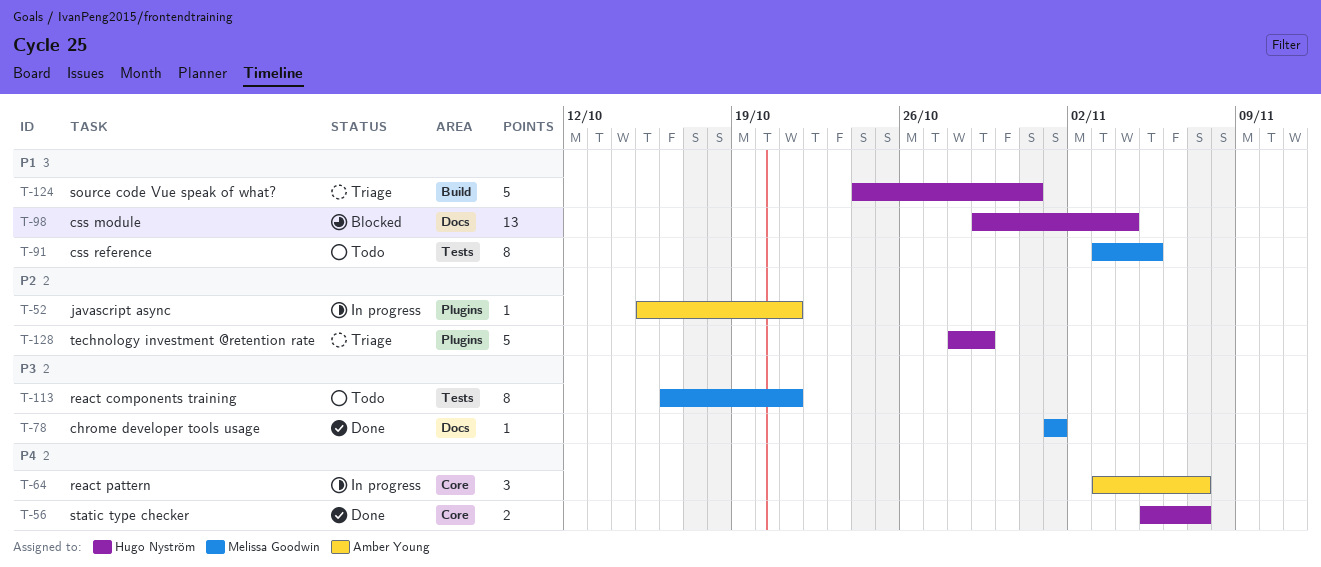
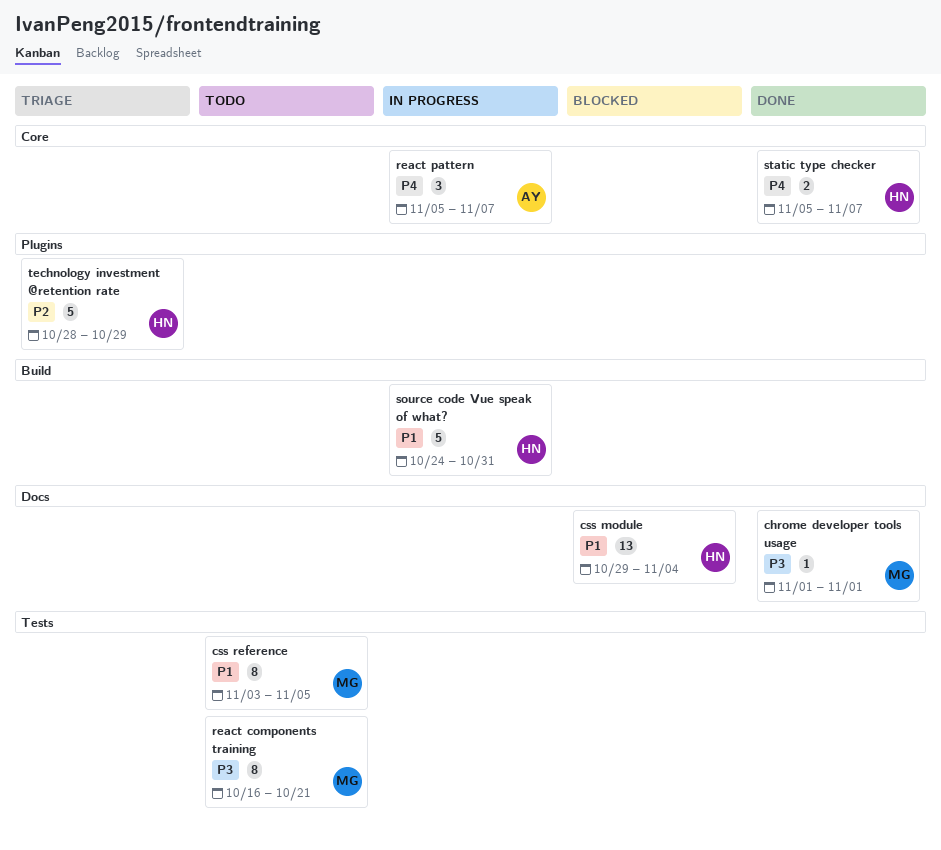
javascript async: present -> none
react pattern, start: Nov 3 -> Nov 5
source code Vue speak of what?, status: Triage -> In progress

